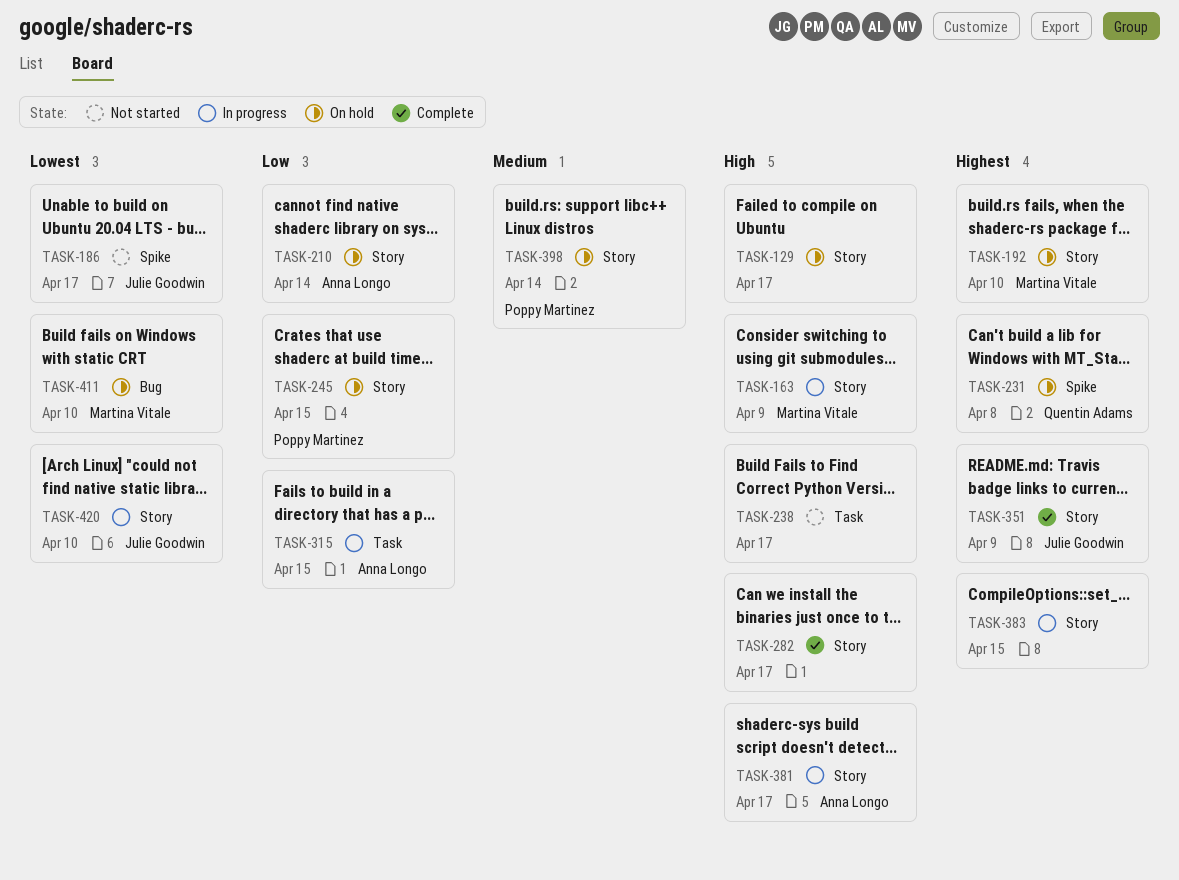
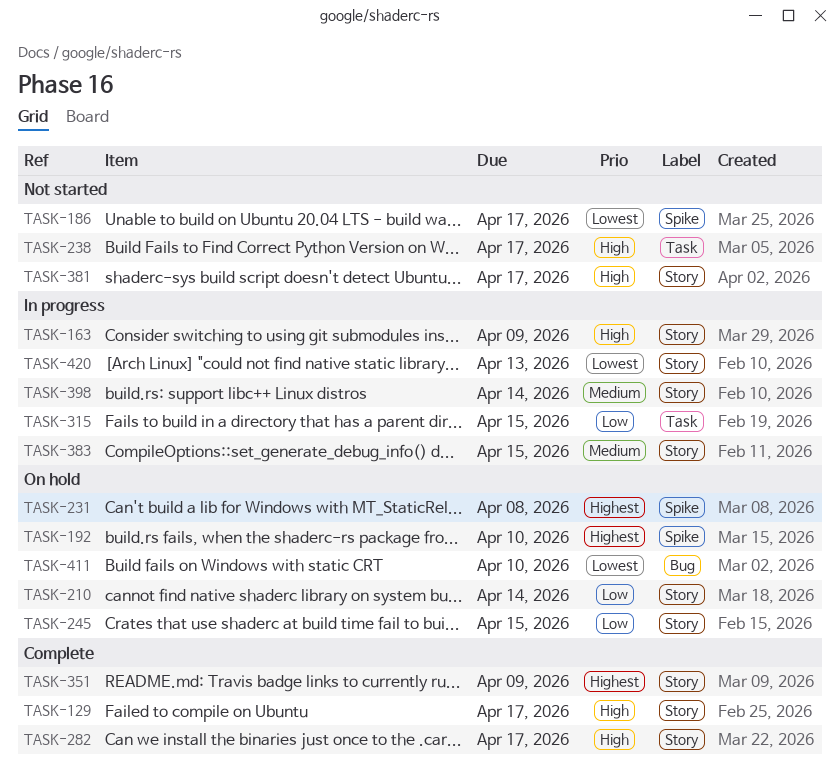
TASK-129, status: On hold -> Complete
TASK-192, label: Story -> Spike
TASK-381, status: In progress -> Not started
TASK-383, priority: Highest -> Medium
TASK-398, status: On hold -> In progress
TASK-420, due: Apr 10 -> Apr 13

